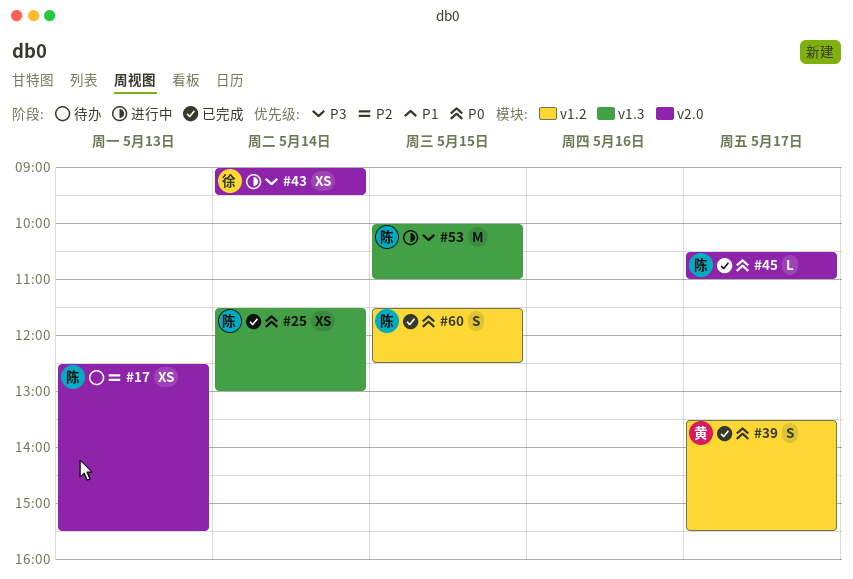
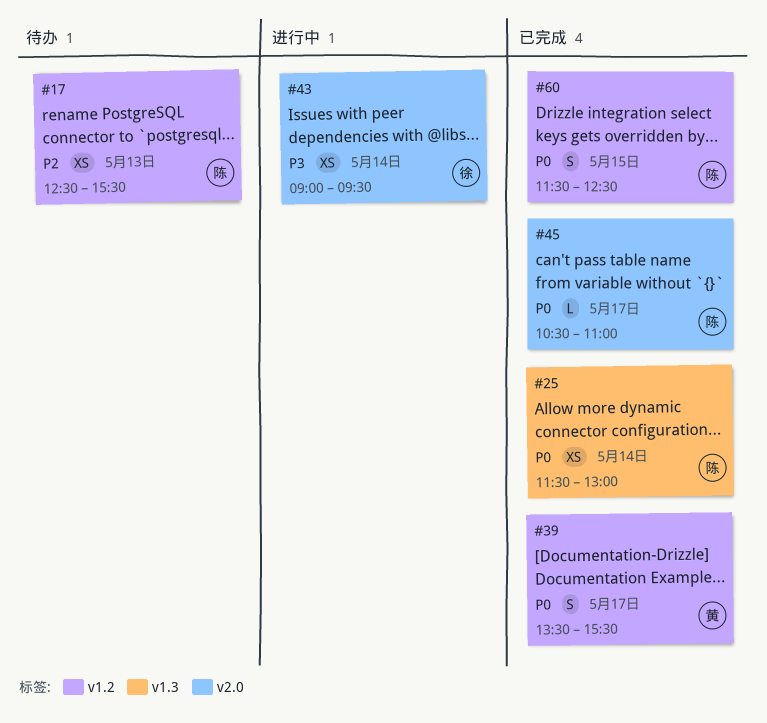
#17, label: v2.0 -> v1.2
#53: present -> none

